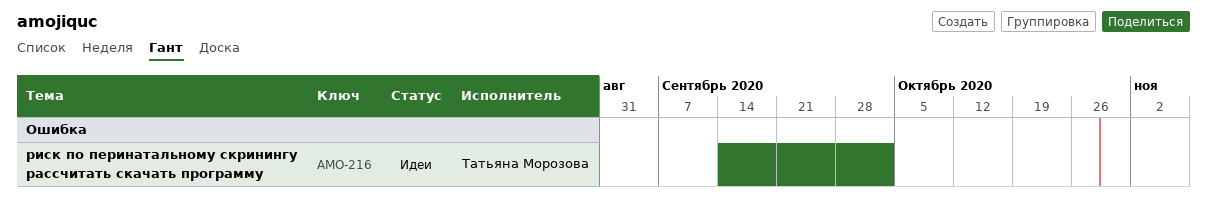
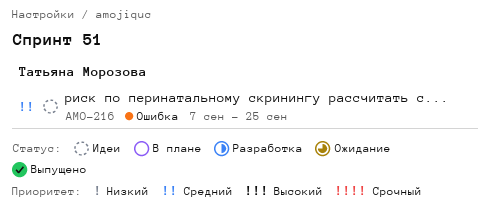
AMO-216, start: Sep 14 -> Sep 7
AMO-216, due: Oct 2 -> Sep 25

